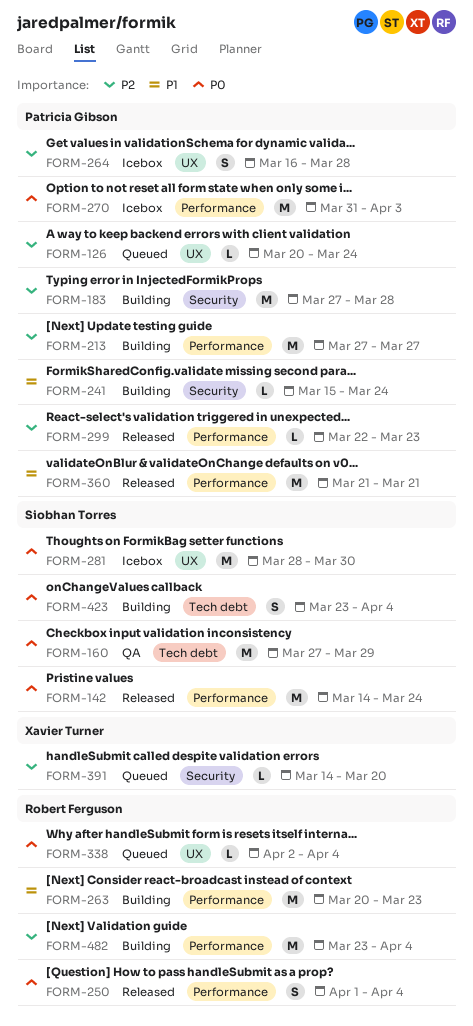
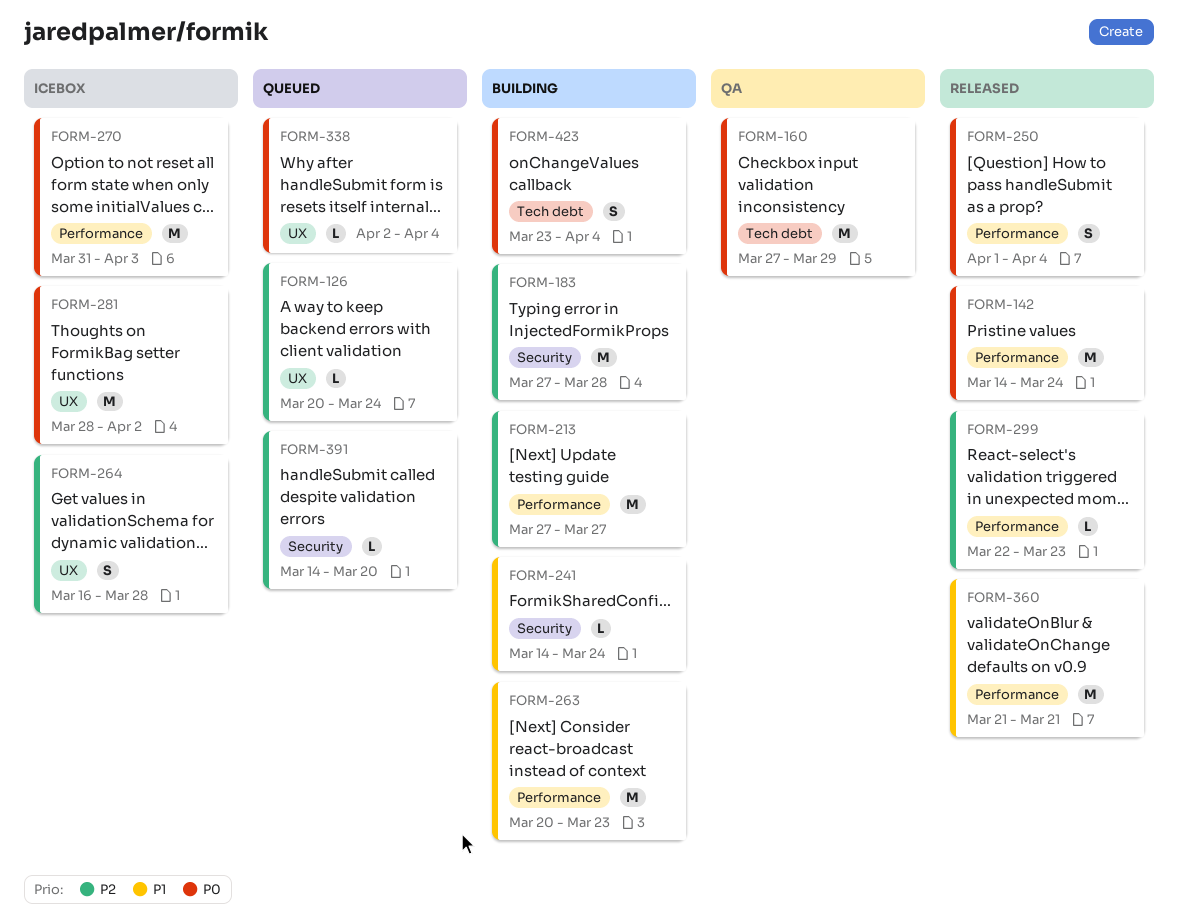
FORM-241, start: Mar 15 -> Mar 14
FORM-281, due: Mar 30 -> Apr 2
FORM-482: present -> none

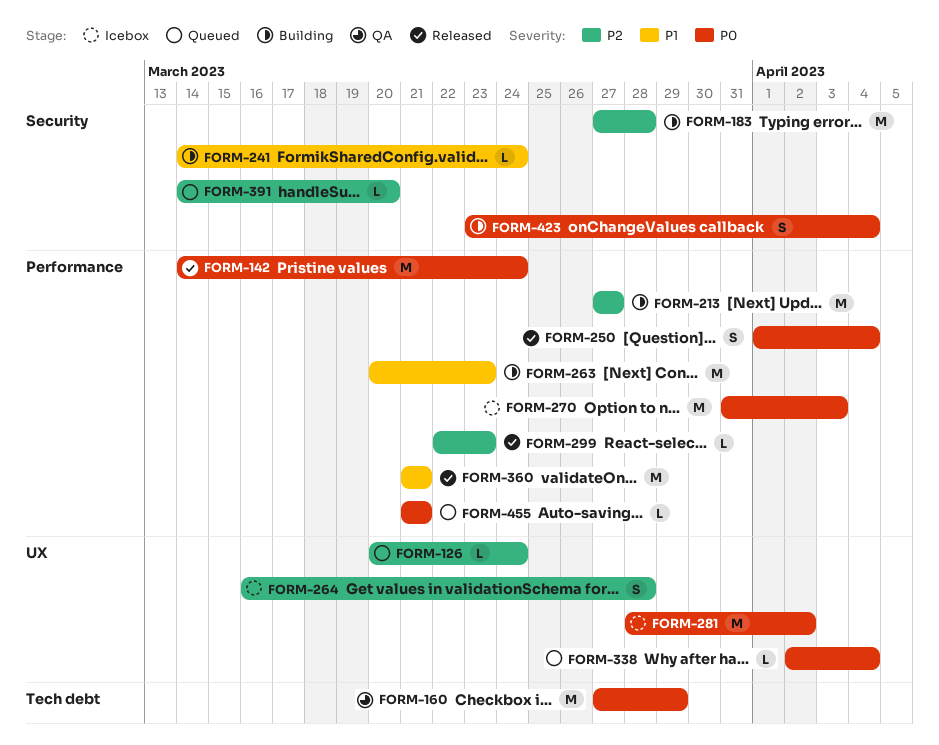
FORM-423, label: Tech debt -> Security
FORM-455: none -> present

